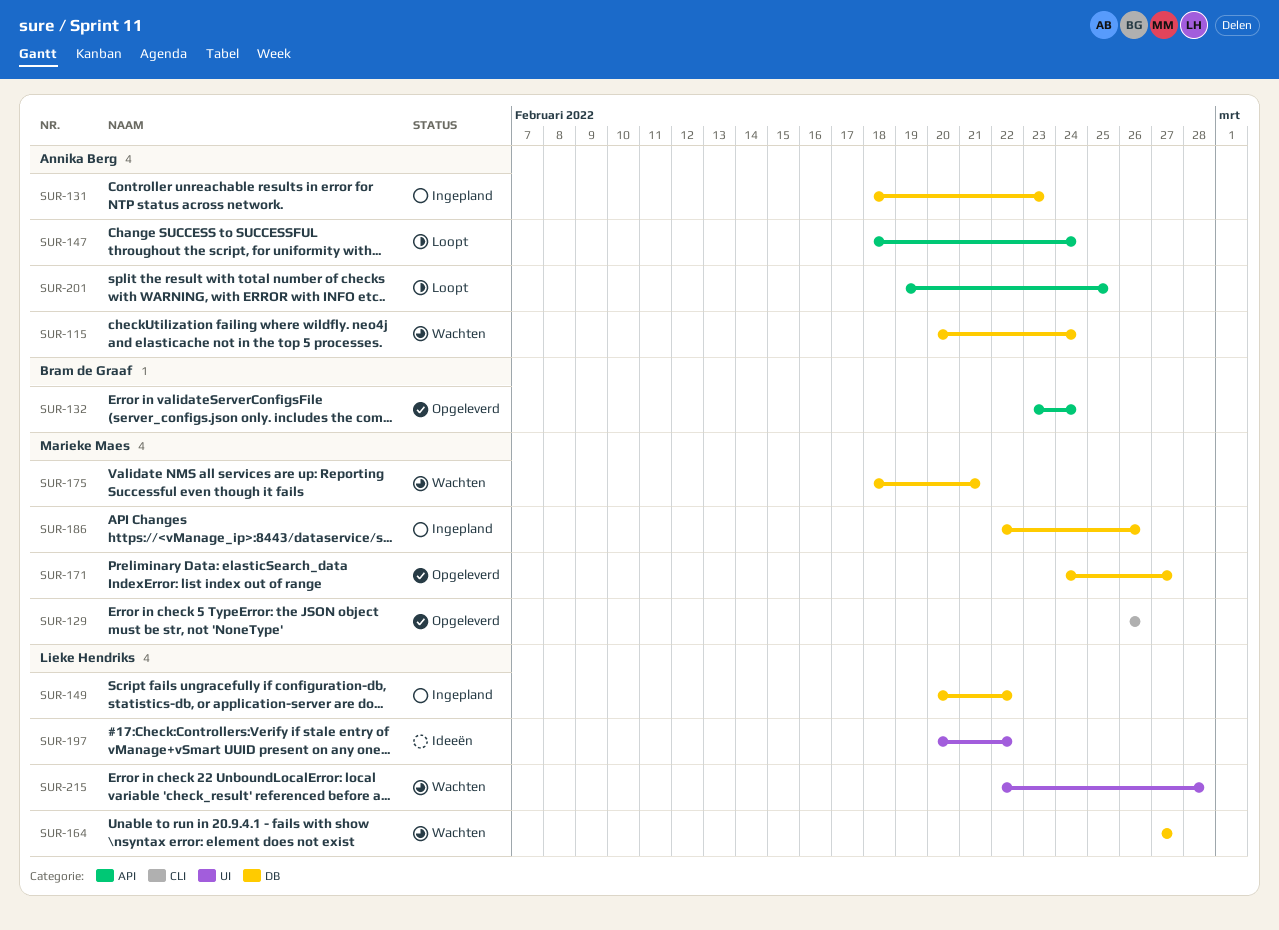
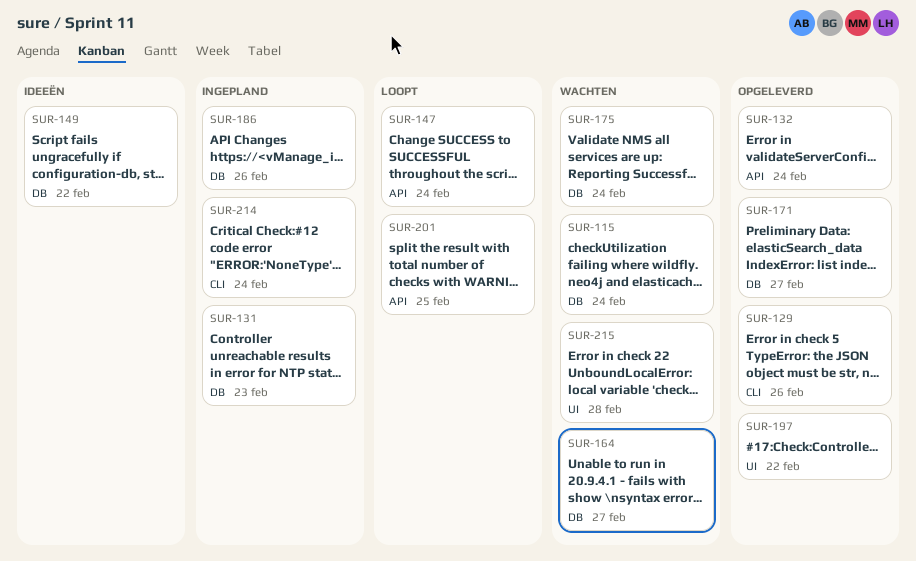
SUR-149, status: Ingepland -> Ideeën
SUR-175, due: Feb 21 -> Feb 24
SUR-197, status: Ideeën -> Opgeleverd
SUR-214: none -> present

